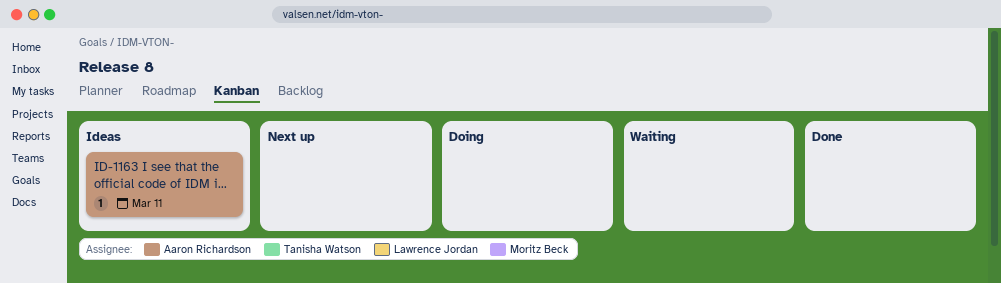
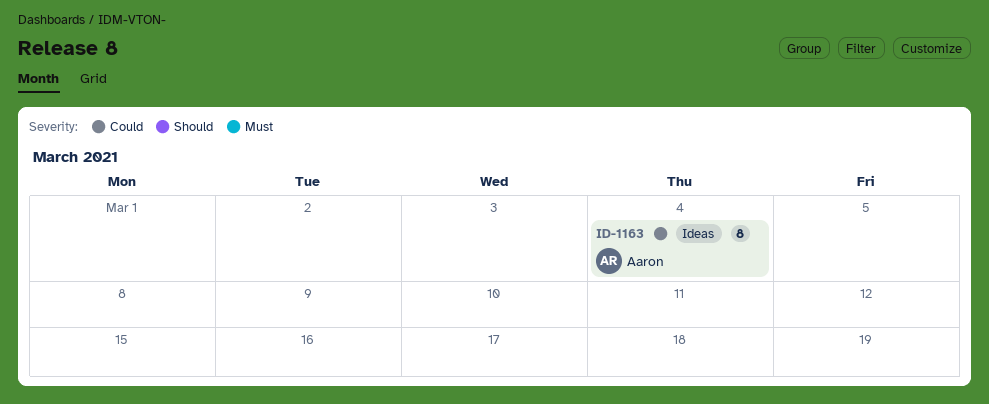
ID-1163, estimate: 1 -> 8
ID-1163, due: Mar 11 -> Mar 4

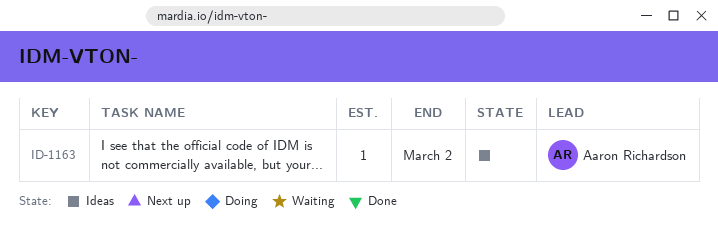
ID-1163, estimate: 8 -> 1
ID-1163, due: Mar 4 -> Mar 2

